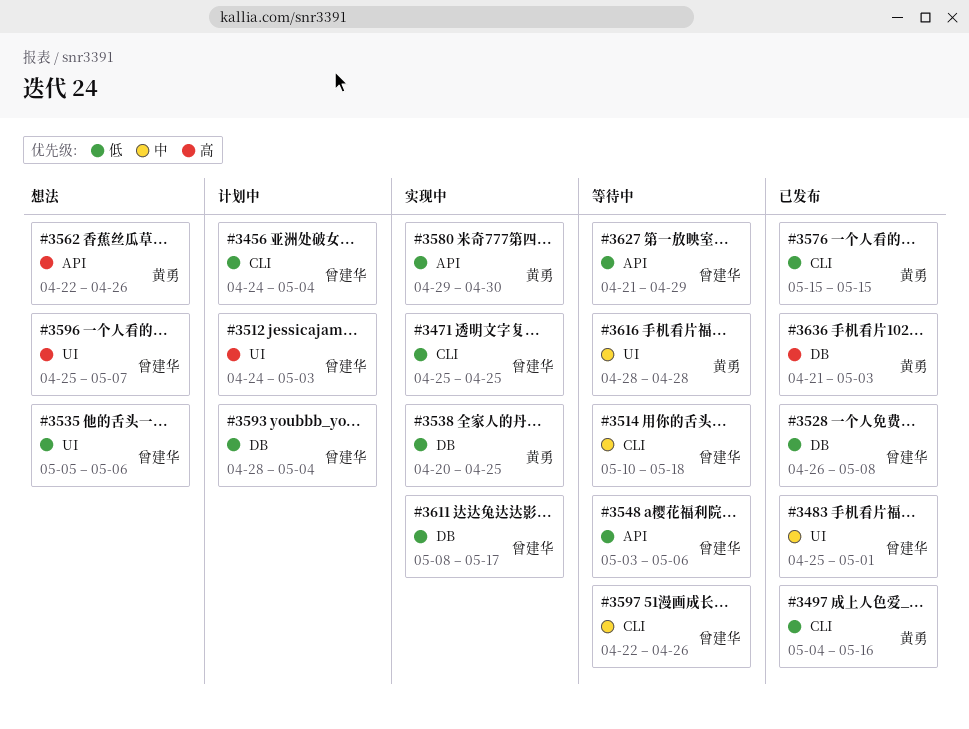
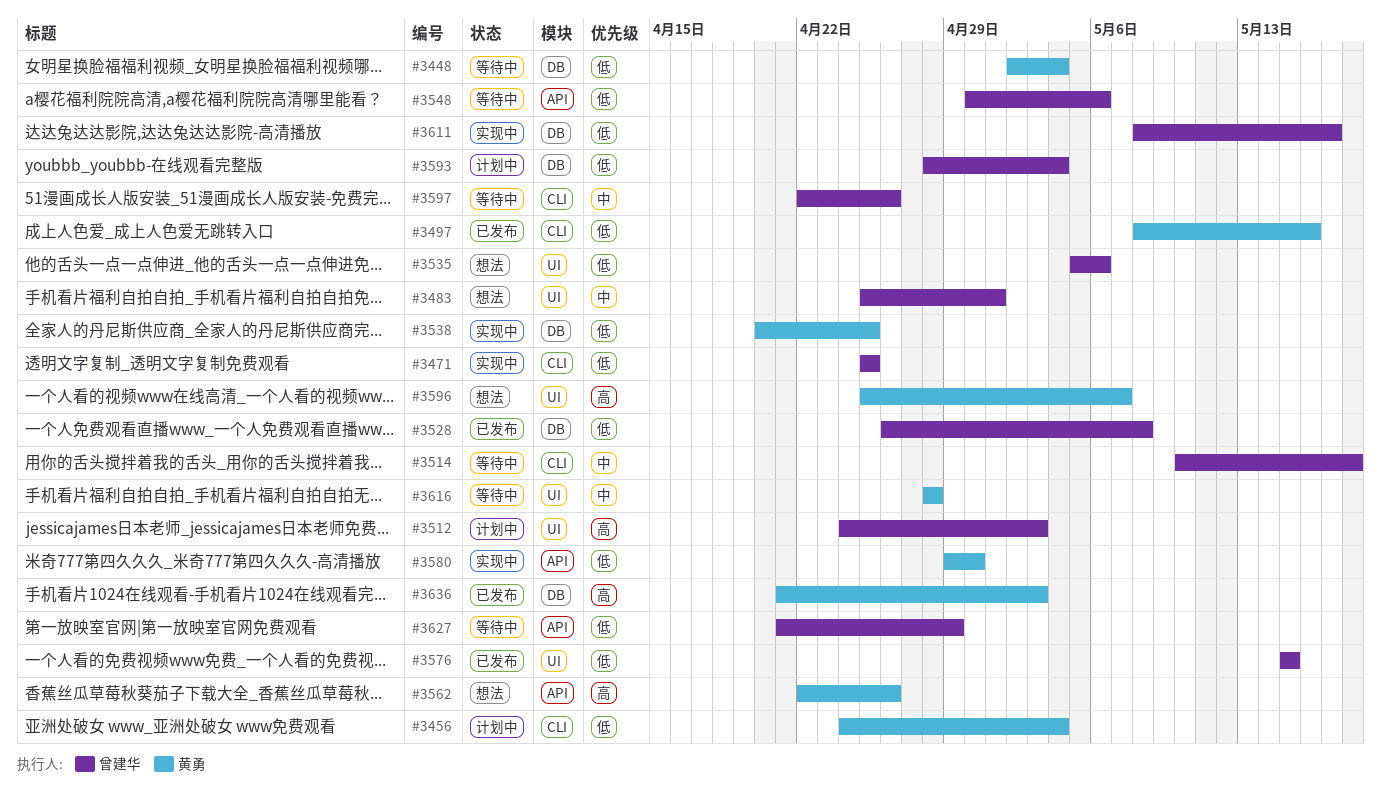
#3448: none -> present
#3456, owner: 曾建华 -> 黄勇
#3483, status: 已发布 -> 想法
#3497, start: May 4 -> May 8
#3548, start: May 3 -> Apr 30
#3576, owner: 黄勇 -> 曾建华
#3576, label: CLI -> UI
#3596, owner: 曾建华 -> 黄勇

